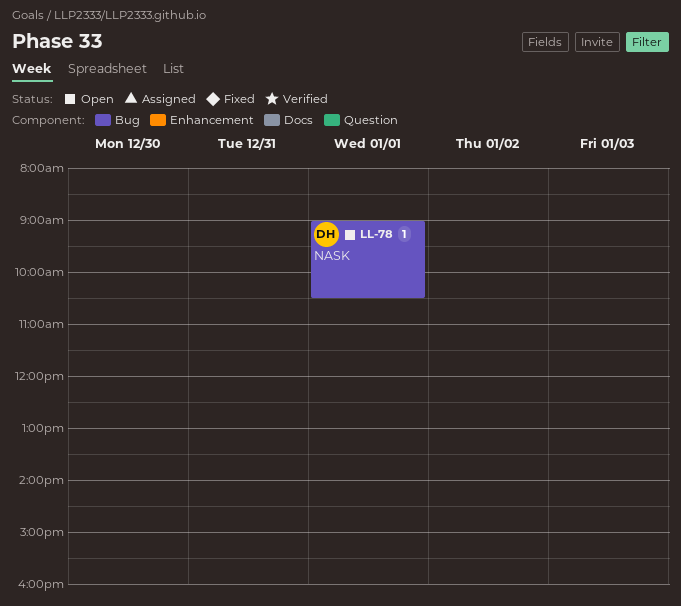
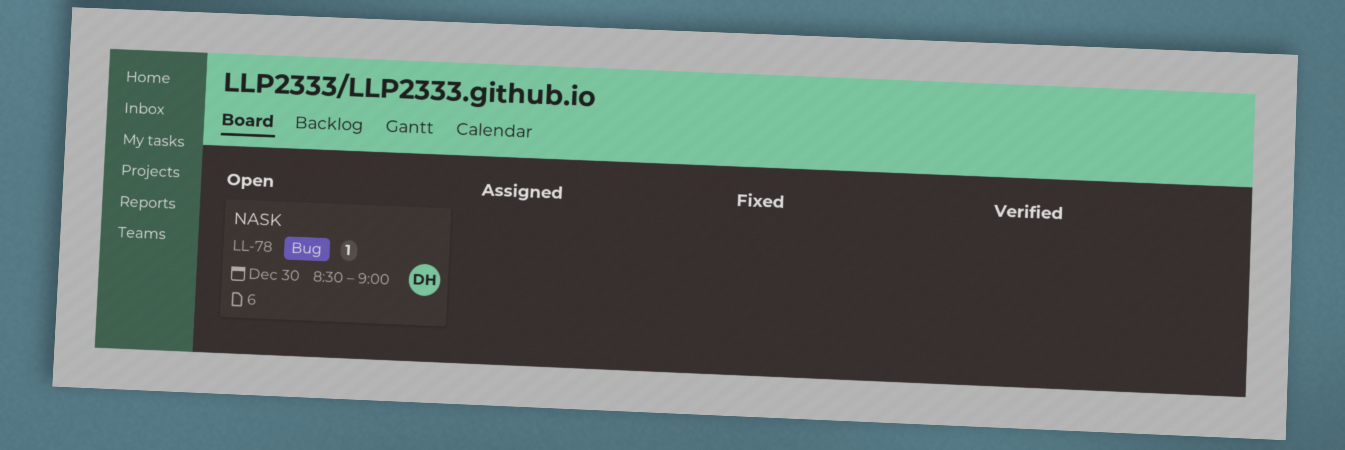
LL-78, day: Jan 1 -> Dec 30
LL-78, begins: 09:00 -> 08:30
LL-78, ends: 10:30 -> 09:00

